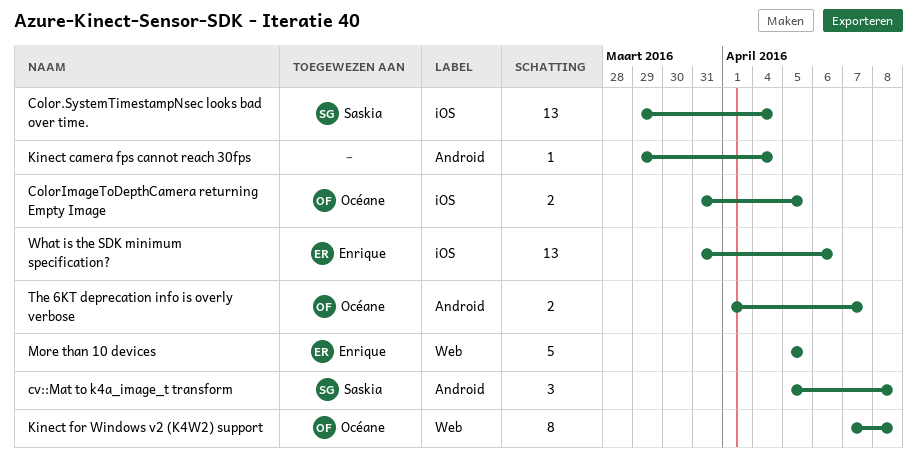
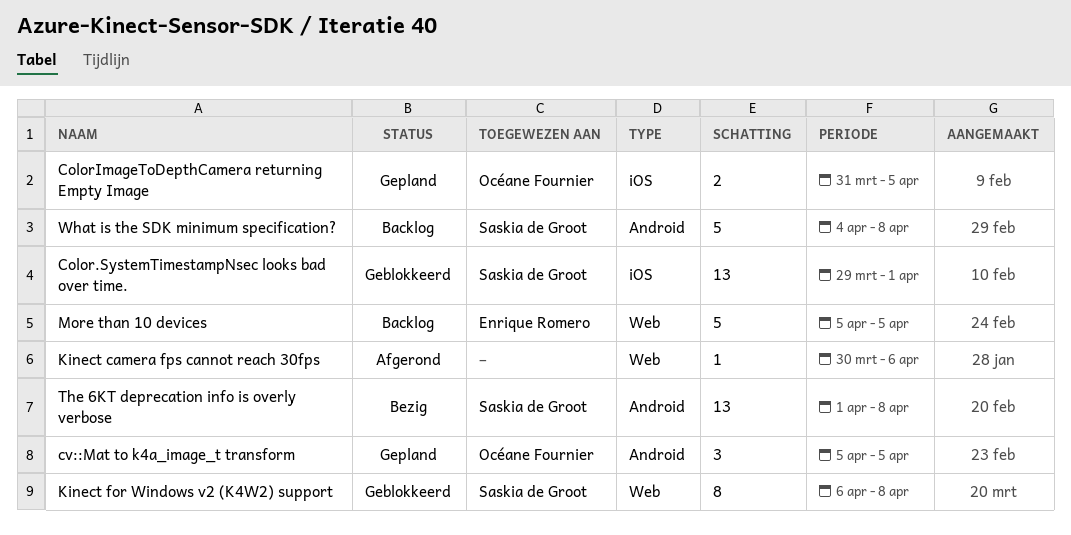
Color.SystemTimestampNsec looks bad over time., due: Apr 4 -> Apr 1
cv::Mat to k4a_image_t transform, owner: Saskia de Groot -> Océane Fournier
cv::Mat to k4a_image_t transform, due: Apr 8 -> Apr 5
Kinect camera fps cannot reach 30fps, label: Android -> Web
Kinect camera fps cannot reach 30fps, start: Mar 29 -> Mar 30
Kinect camera fps cannot reach 30fps, due: Apr 4 -> Apr 6
Kinect for Windows v2 (K4W2) support, owner: Océane Fournier -> Saskia de Groot
Kinect for Windows v2 (K4W2) support, start: Apr 7 -> Apr 6
The 6KT deprecation info is overly verbose, owner: Océane Fournier -> Saskia de Groot
The 6KT deprecation info is overly verbose, estimate: 2 -> 13
The 6KT deprecation info is overly verbose, due: Apr 7 -> Apr 8
What is the SDK minimum specification?, owner: Enrique Romero -> Saskia de Groot
What is the SDK minimum specification?, label: iOS -> Android
What is the SDK minimum specification?, estimate: 13 -> 5
What is the SDK minimum specification?, start: Mar 31 -> Apr 4
What is the SDK minimum specification?, due: Apr 6 -> Apr 8

